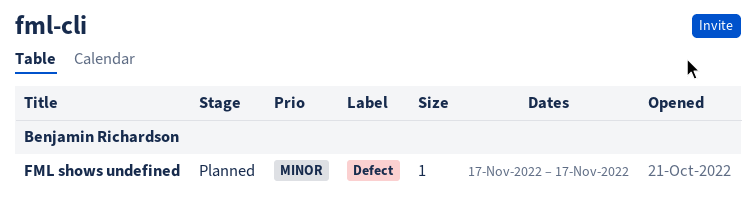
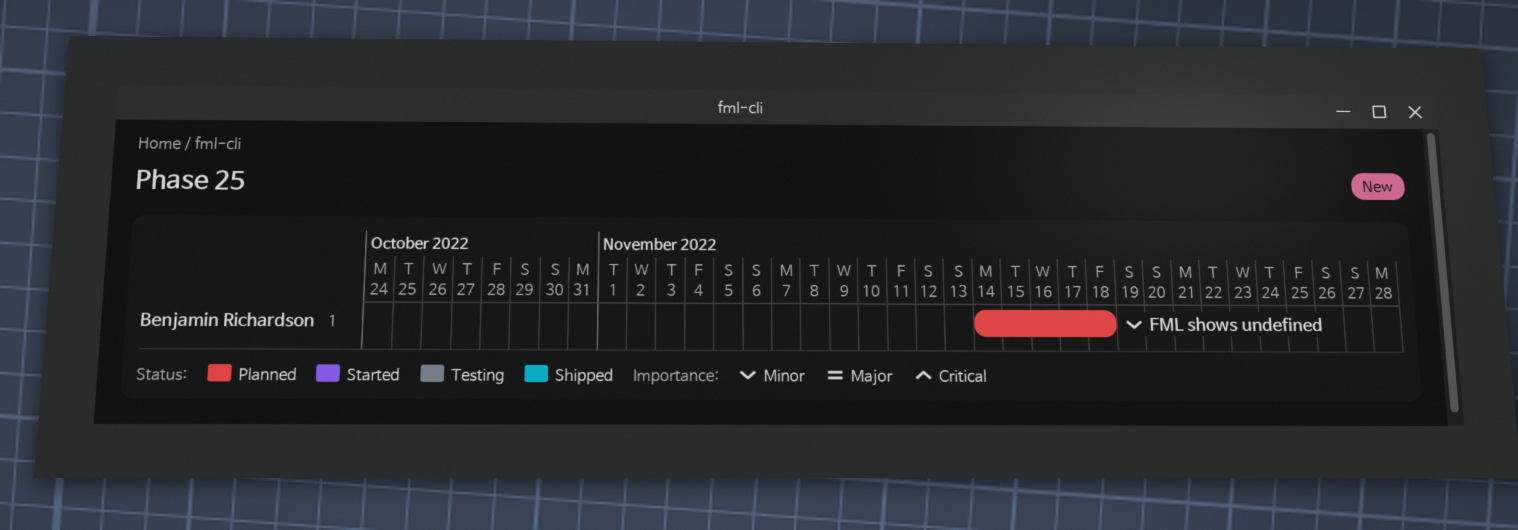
FML shows undefined, start: Nov 17 -> Nov 14
FML shows undefined, due: Nov 17 -> Nov 18

